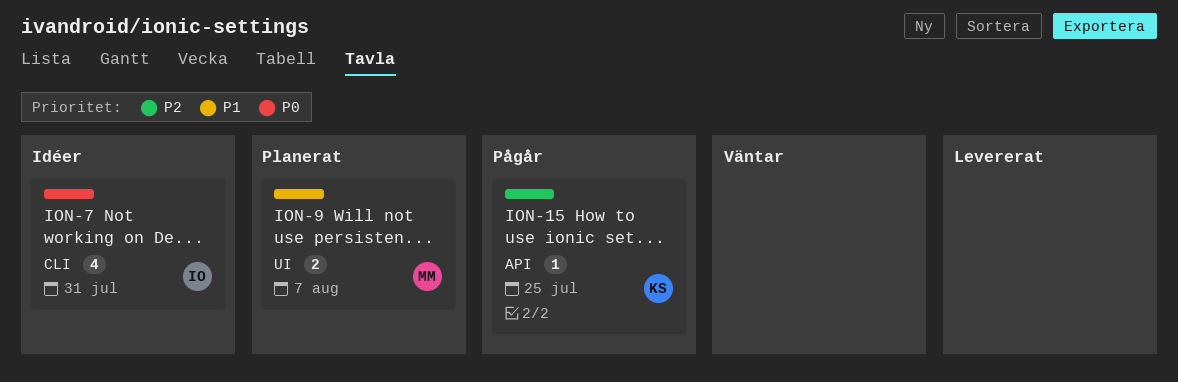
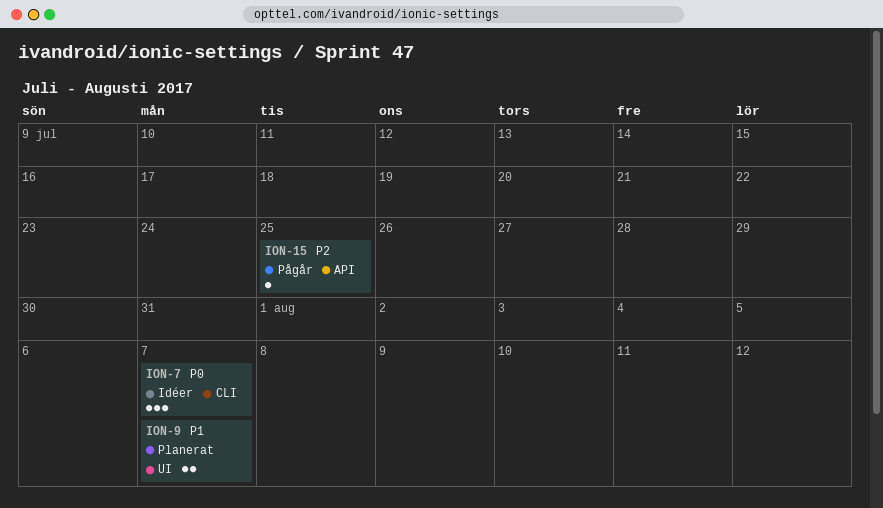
ION-7, estimate: 4 -> 3
ION-7, due: Jul 31 -> Aug 7

